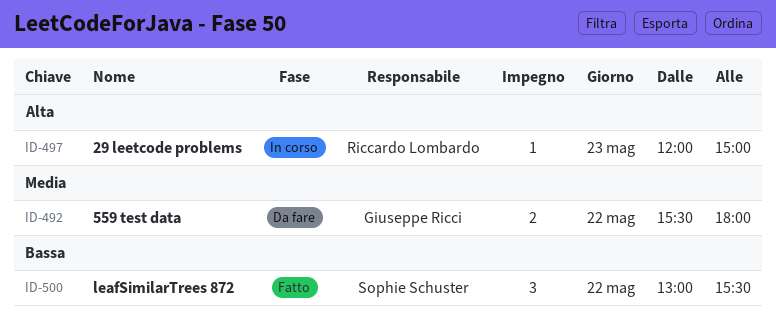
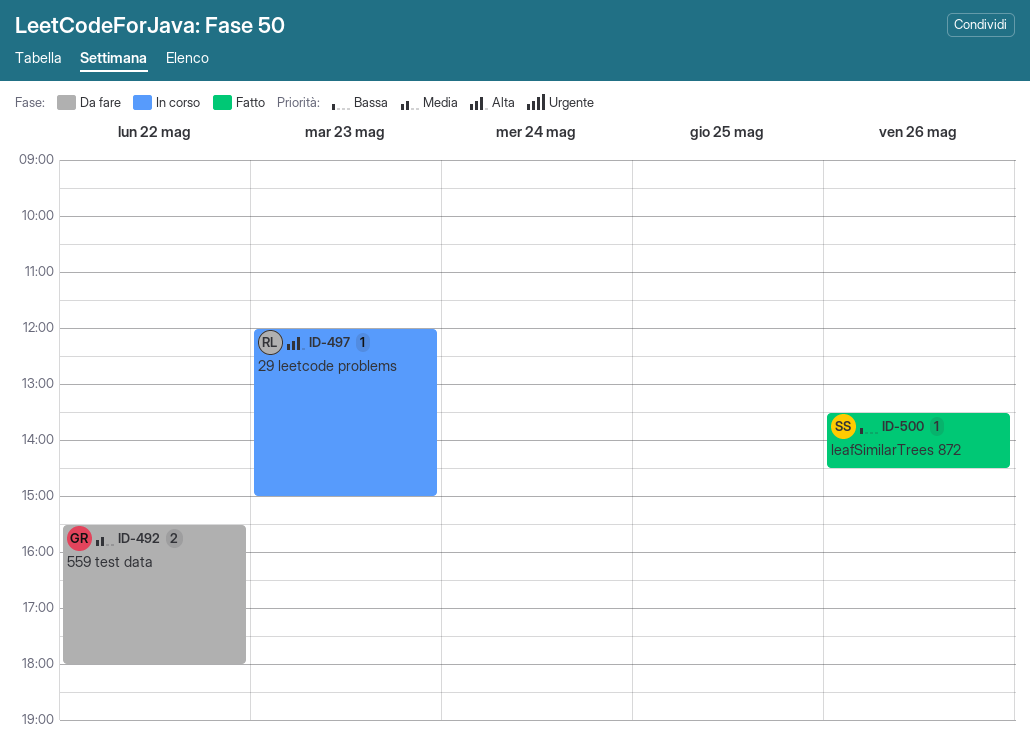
ID-500, estimate: 3 -> 1
ID-500, day: May 22 -> May 26
ID-500, begins: 13:00 -> 13:30
ID-500, ends: 15:30 -> 14:30

